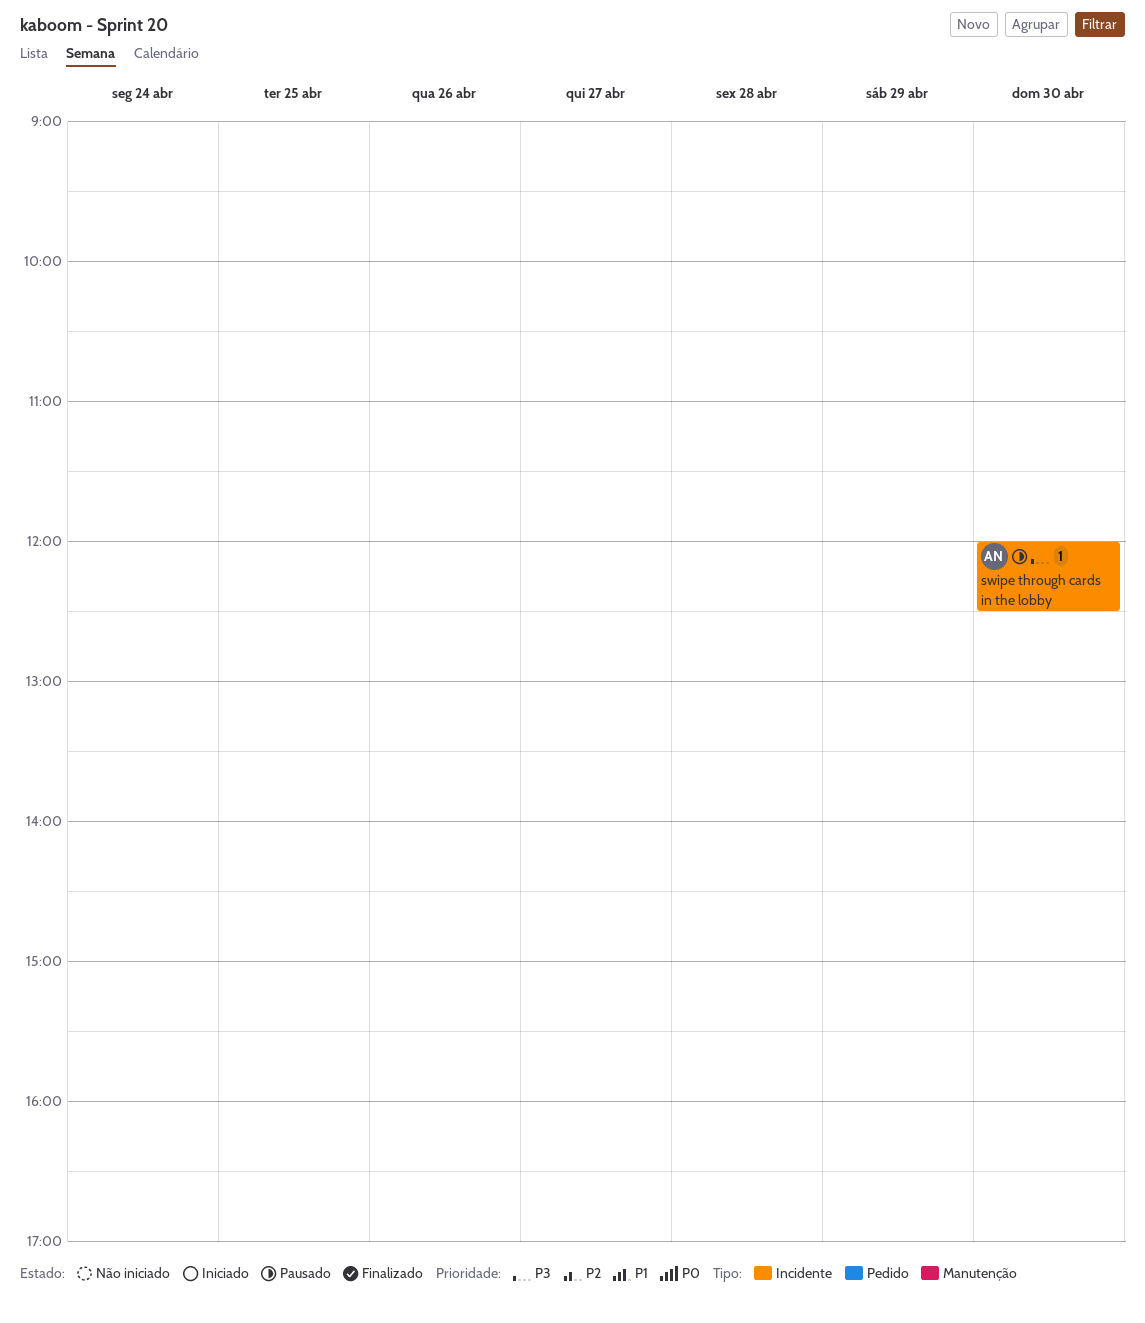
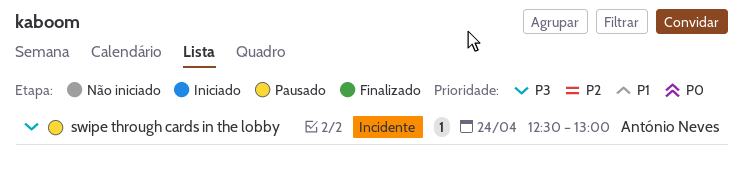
swipe through cards in the lobby, day: Apr 30 -> Apr 24
swipe through cards in the lobby, begins: 12:00 -> 12:30
swipe through cards in the lobby, ends: 12:30 -> 13:00

